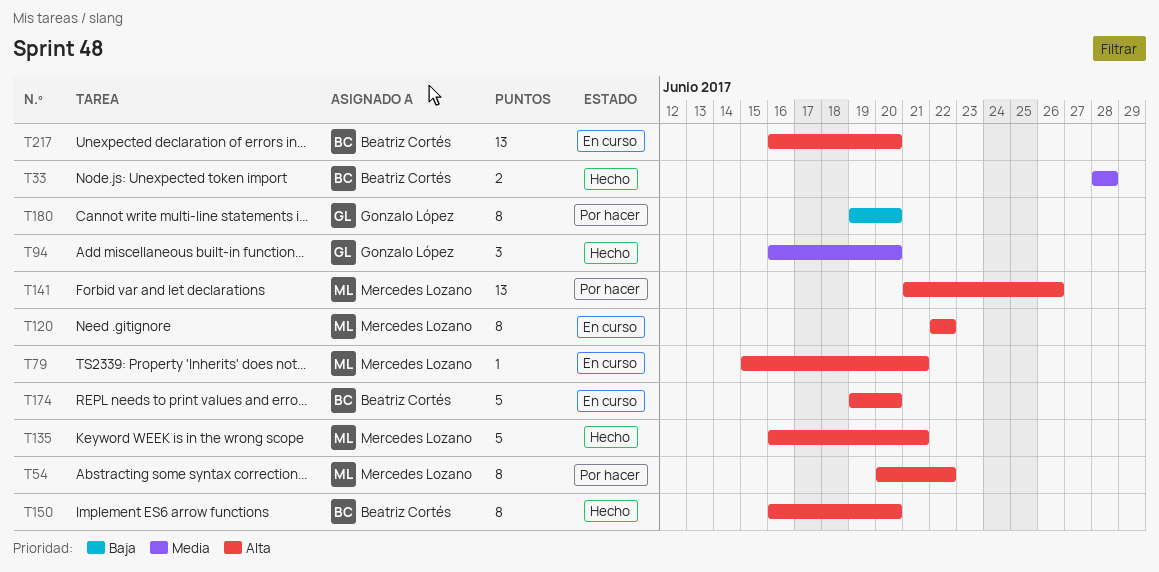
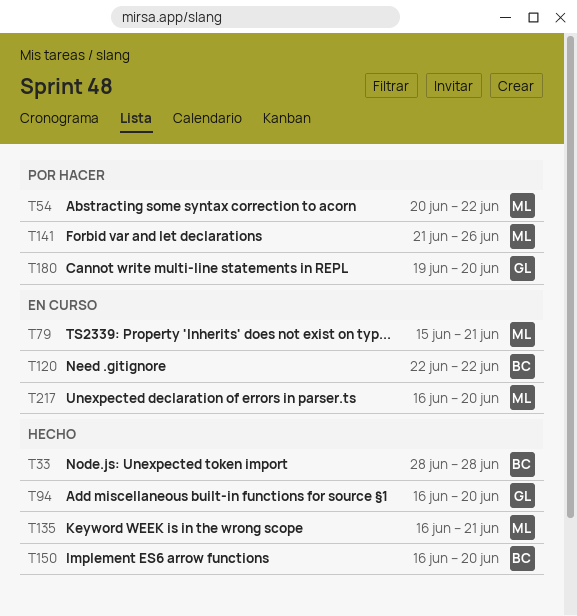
T120, owner: Mercedes Lozano -> Beatriz Cortés
T174: present -> none
T217, owner: Beatriz Cortés -> Mercedes Lozano

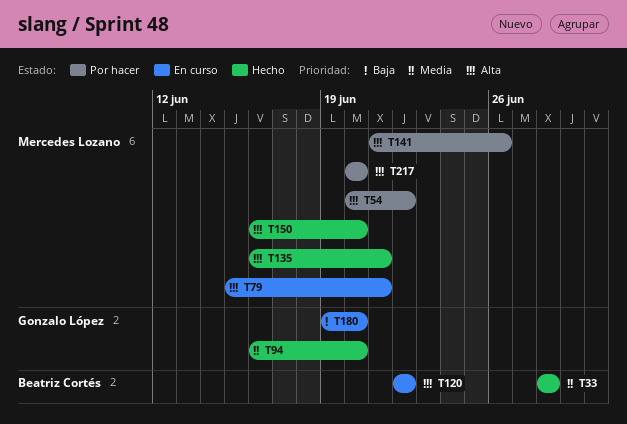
T150, owner: Beatriz Cortés -> Mercedes Lozano
T180, status: Por hacer -> En curso
T217, status: En curso -> Por hacer
T217, start: Jun 16 -> Jun 20

